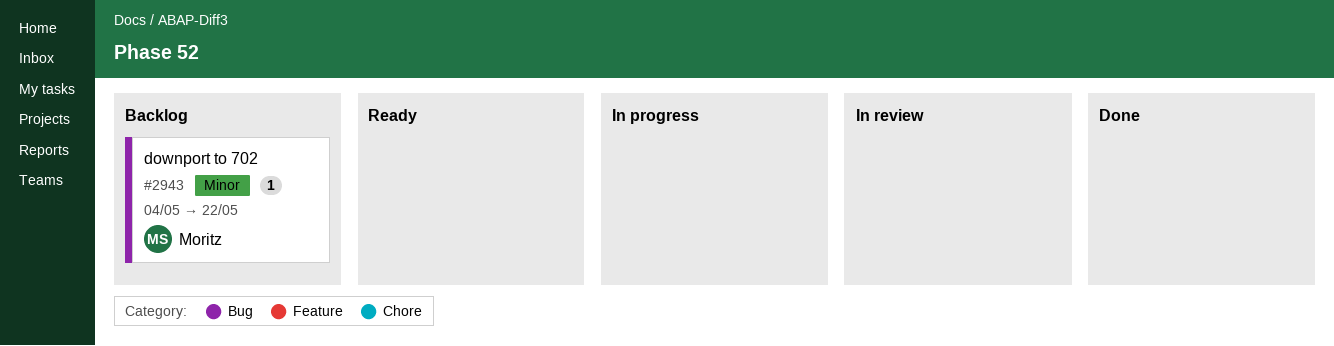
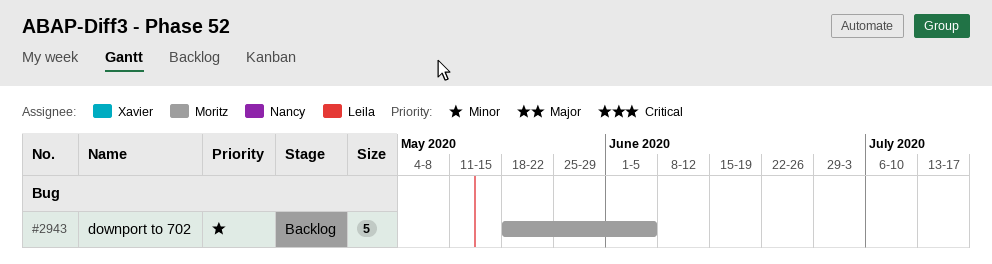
#2943, estimate: 1 -> 5
#2943, start: May 4 -> May 18
#2943, due: May 22 -> Jun 5

